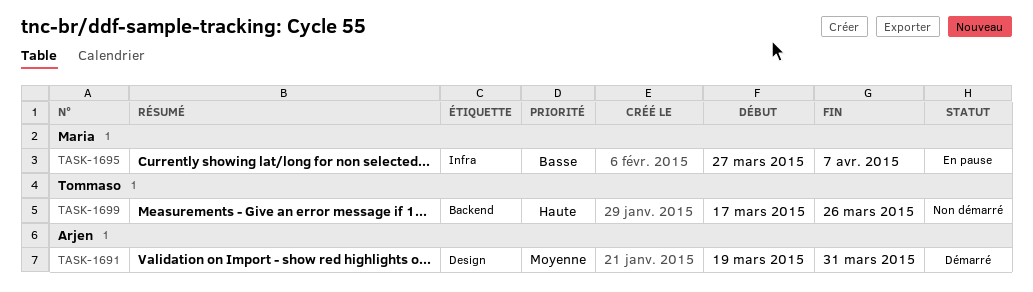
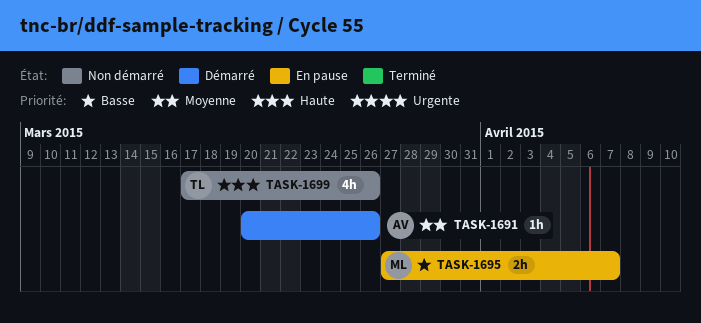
TASK-1691, start: Mar 19 -> Mar 20
TASK-1691, due: Mar 31 -> Mar 26

